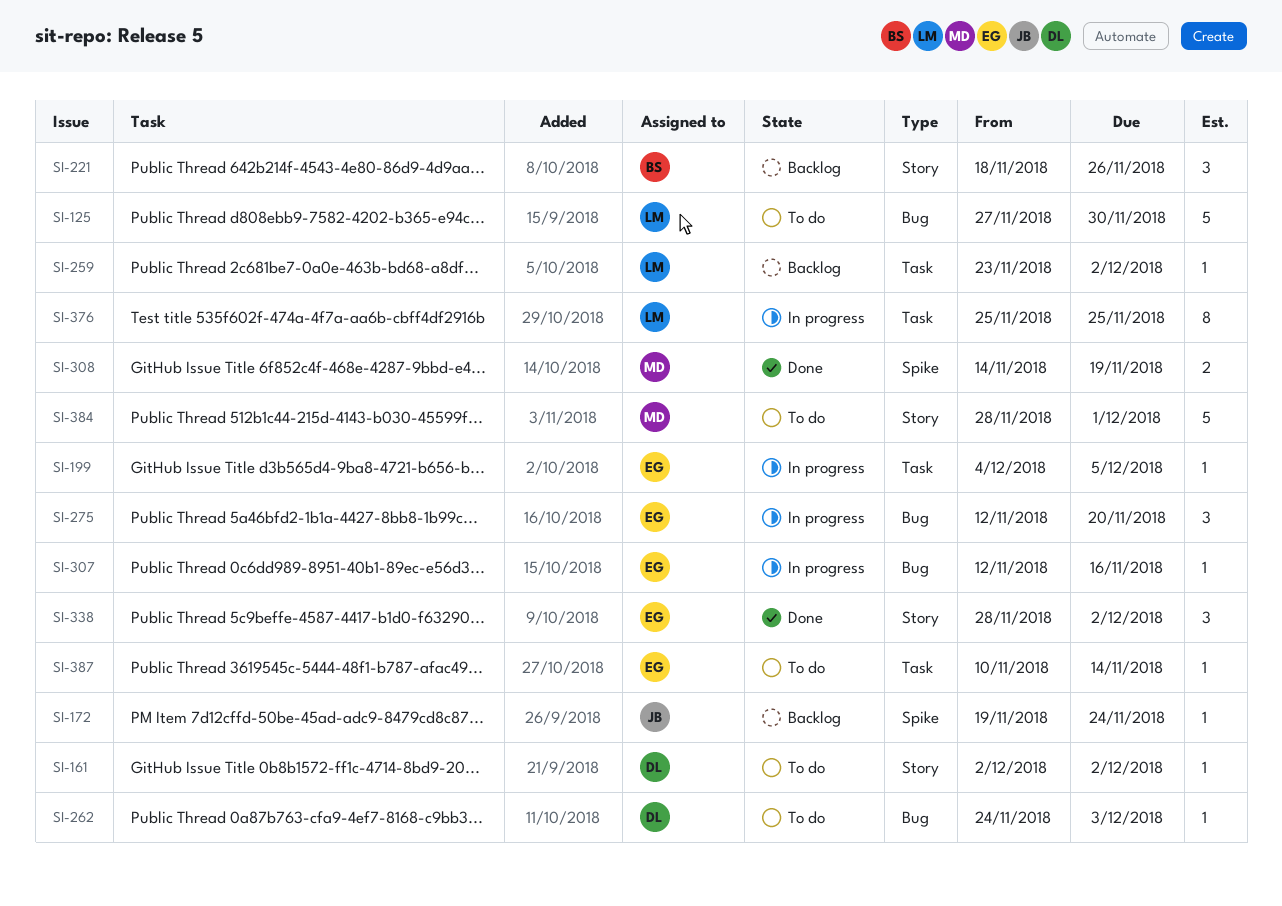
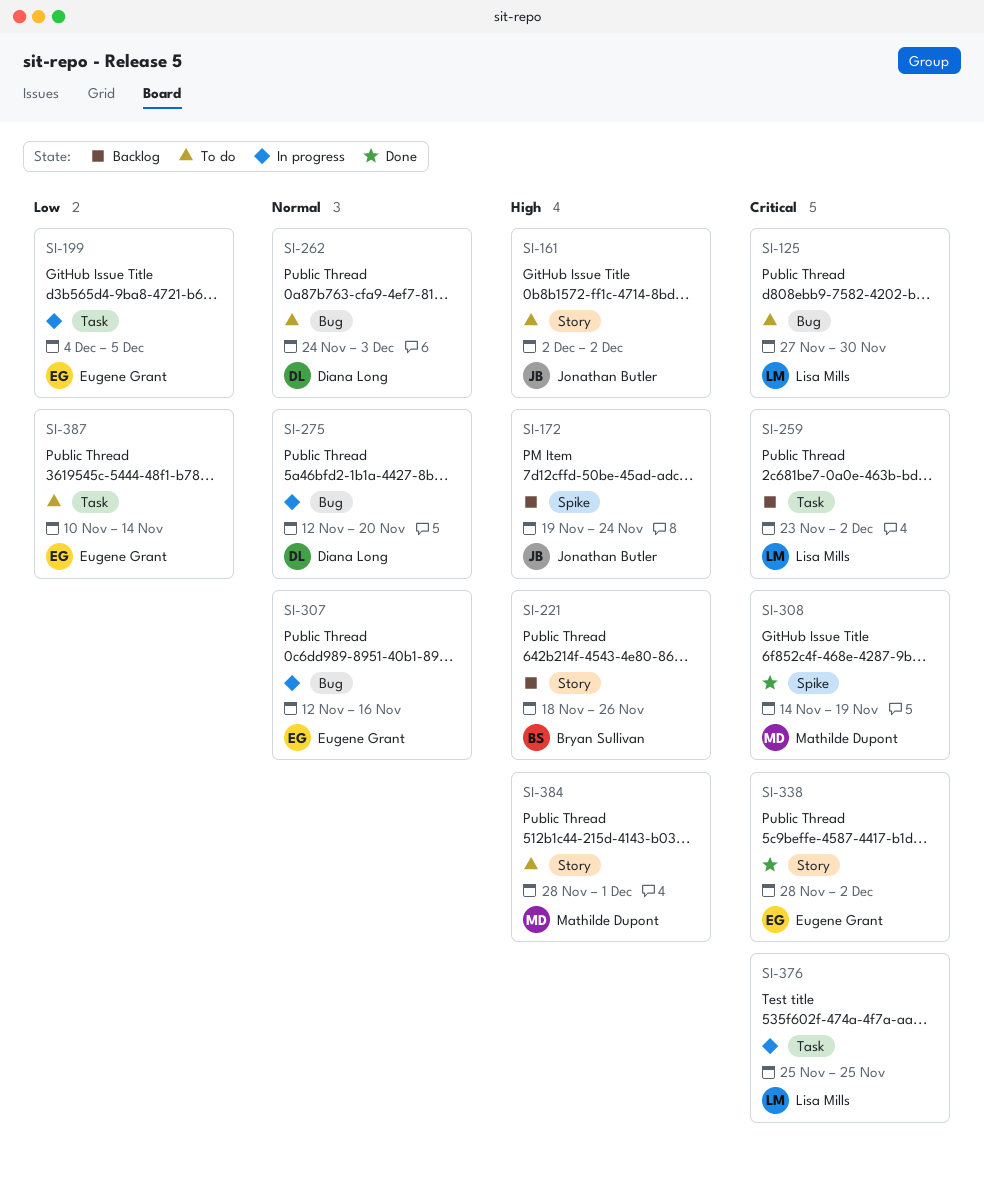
SI-161, owner: Diana Long -> Jonathan Butler
SI-275, owner: Eugene Grant -> Diana Long

